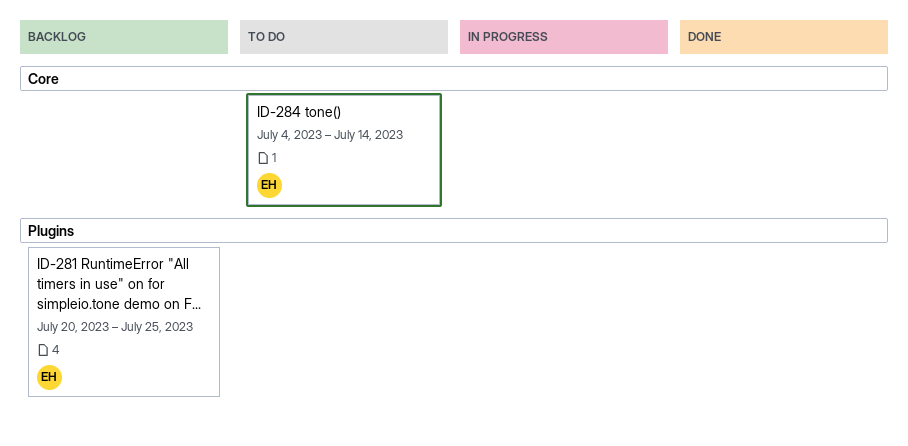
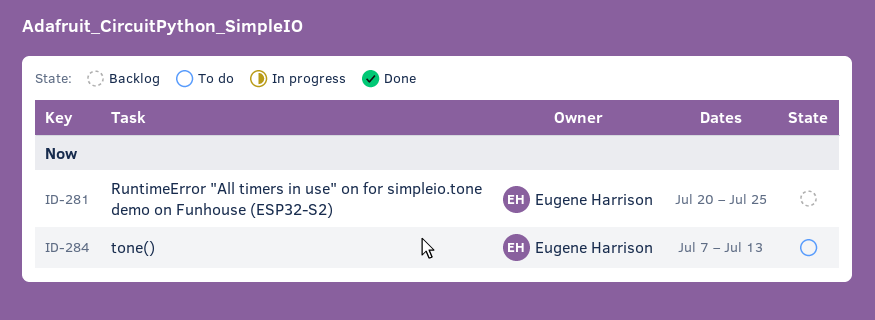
ID-284, start: Jul 4 -> Jul 7
ID-284, due: Jul 14 -> Jul 13

